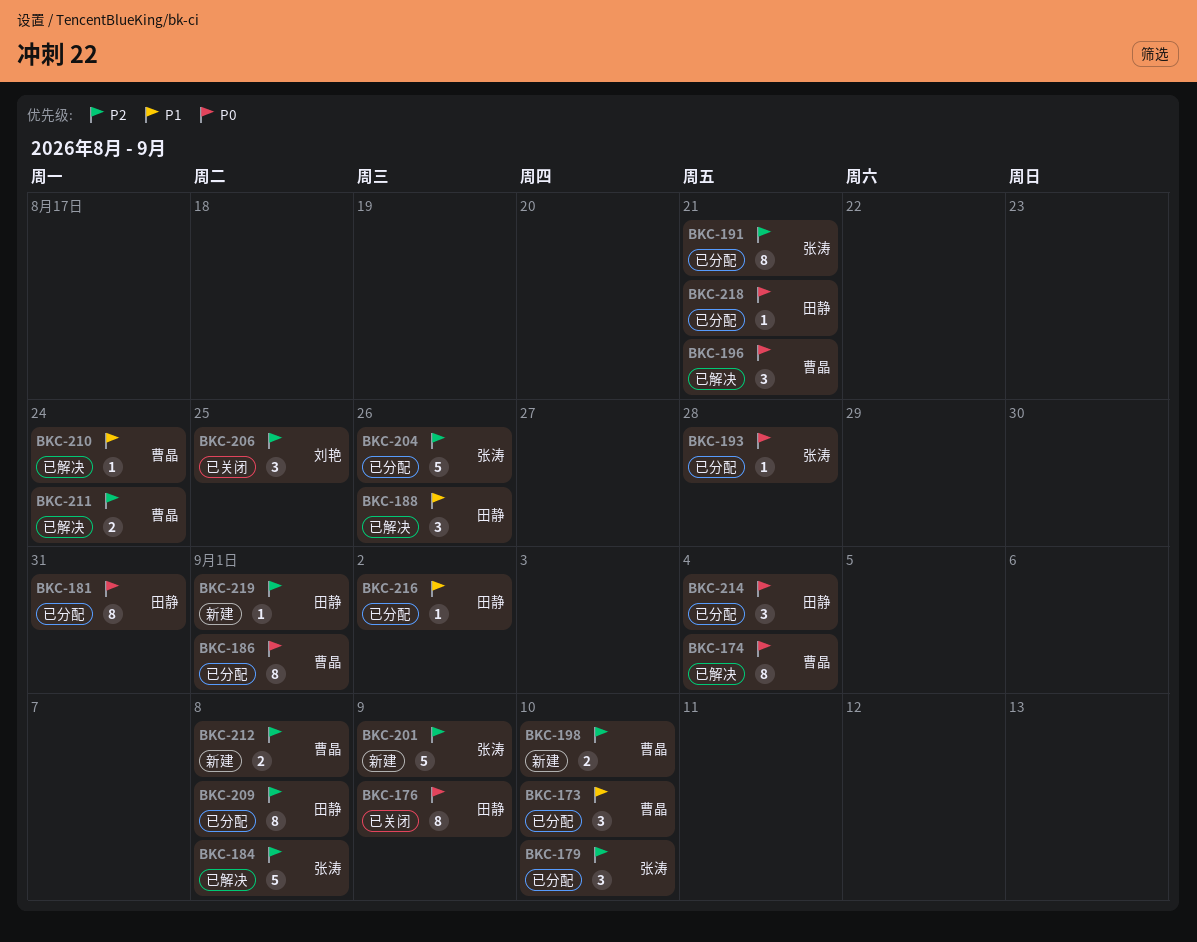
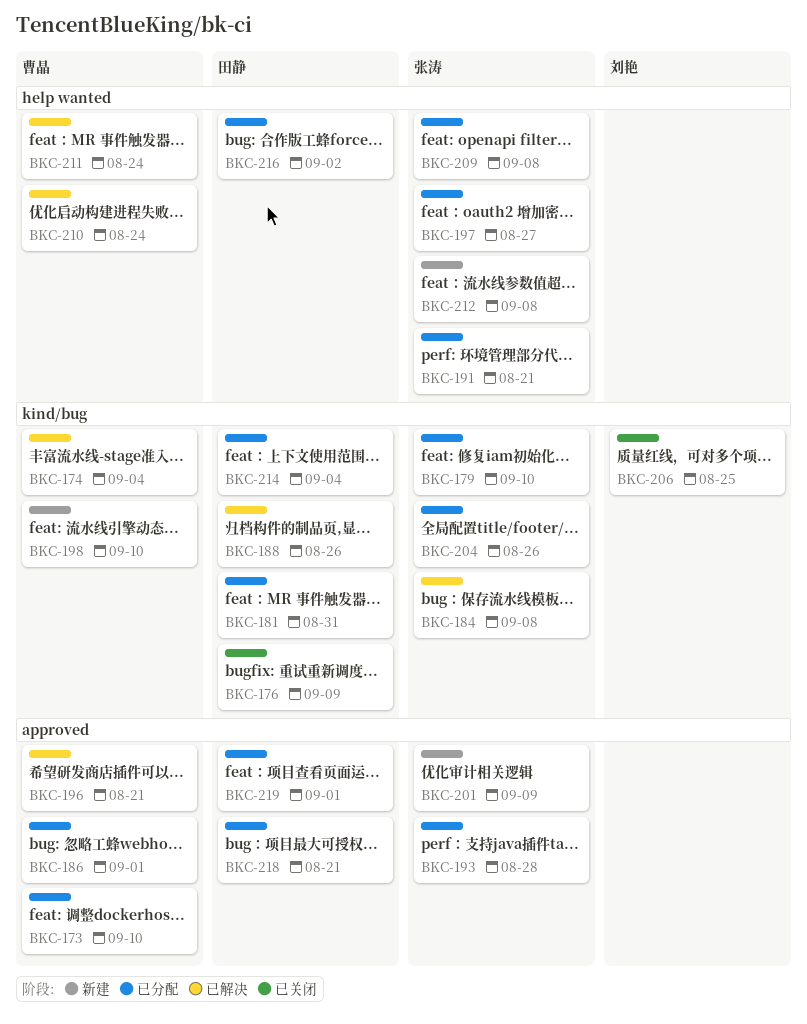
BKC-197: none -> present
BKC-209, owner: 田静 -> 张涛
BKC-212, owner: 曹晶 -> 张涛
BKC-219, status: 新建 -> 已分配

